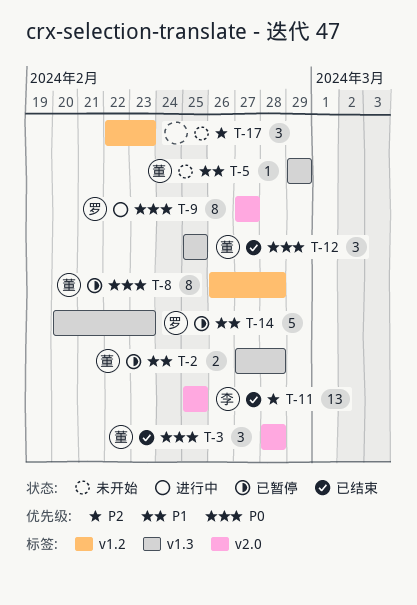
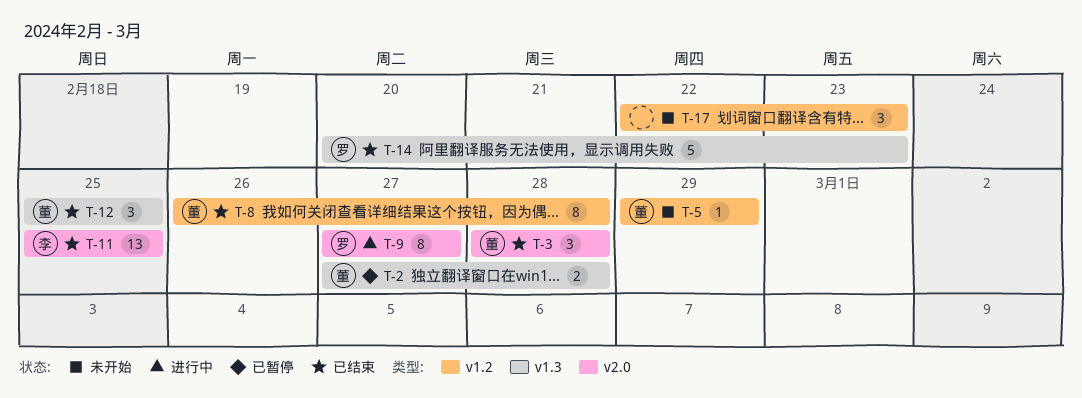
T-5, label: v1.3 -> v1.2
T-8, status: 已暂停 -> 已结束
T-14, status: 已暂停 -> 已结束

